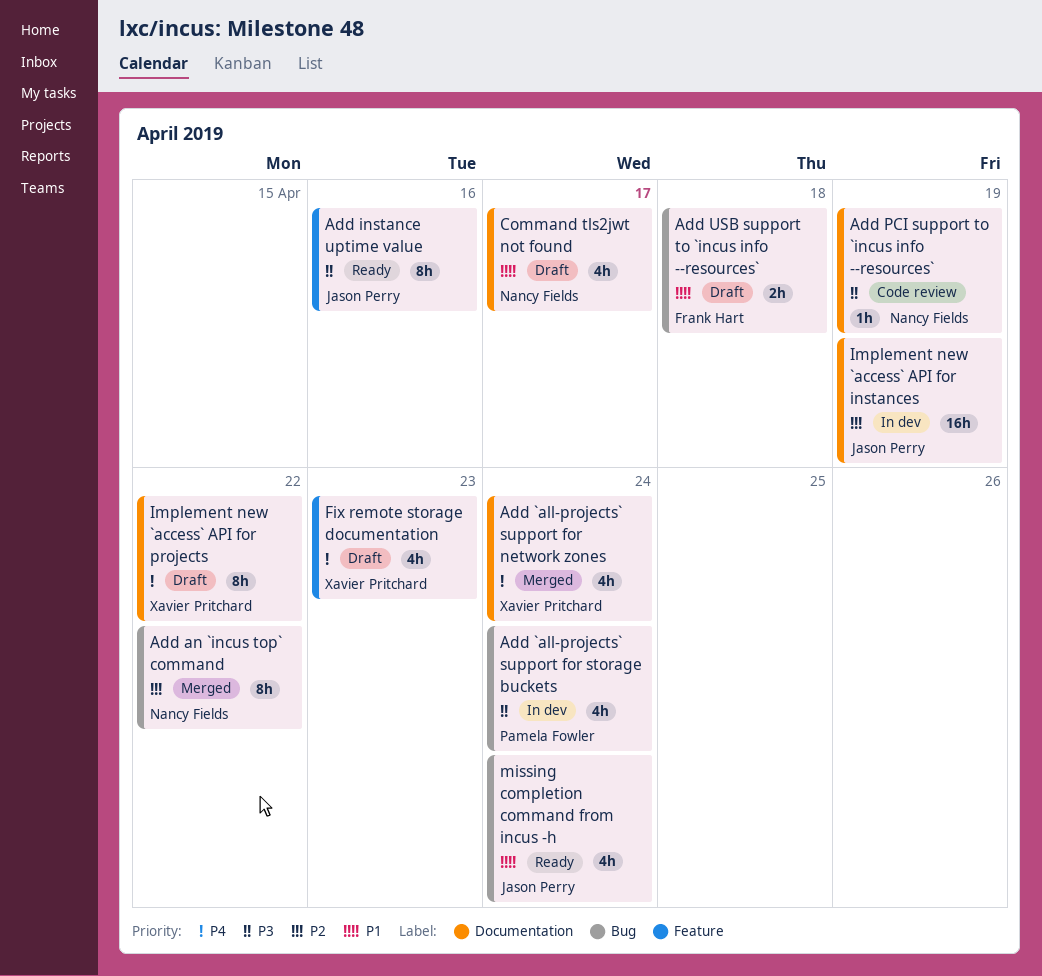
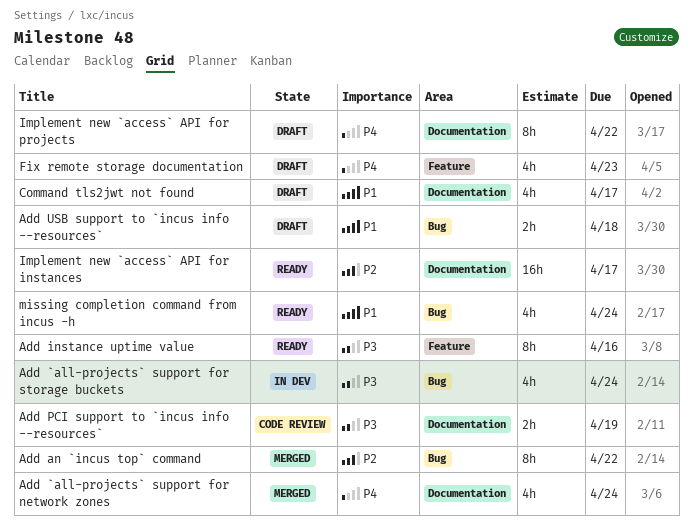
Add PCI support to `incus info --resources`, estimate: 1h -> 2h
Implement new `access` API for instances, status: In dev -> Ready
Implement new `access` API for instances, due: Apr 19 -> Apr 17

